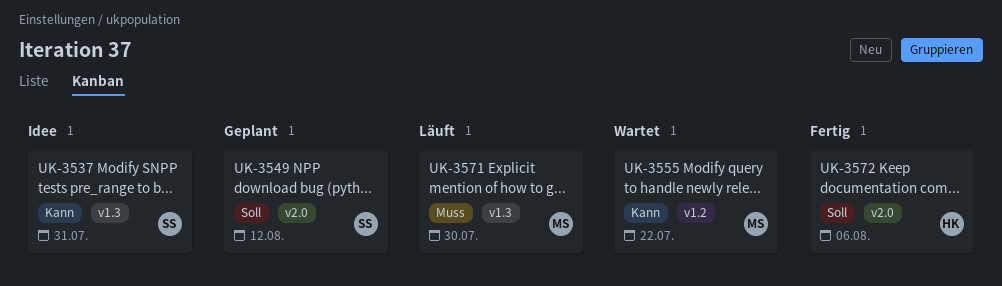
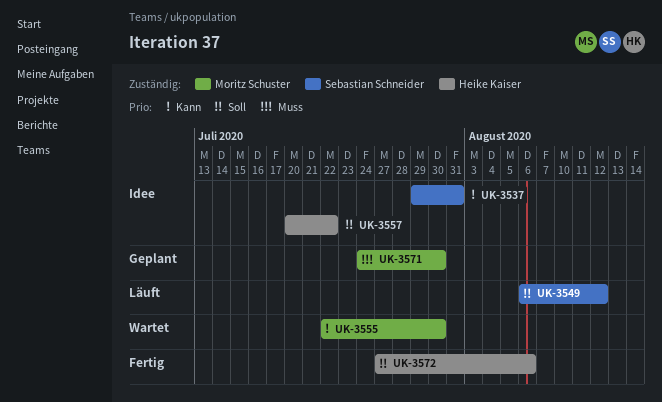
UK-3549, status: Geplant -> Läuft
UK-3555, due: Jul 22 -> Jul 30
UK-3557: none -> present
UK-3571, status: Läuft -> Geplant

